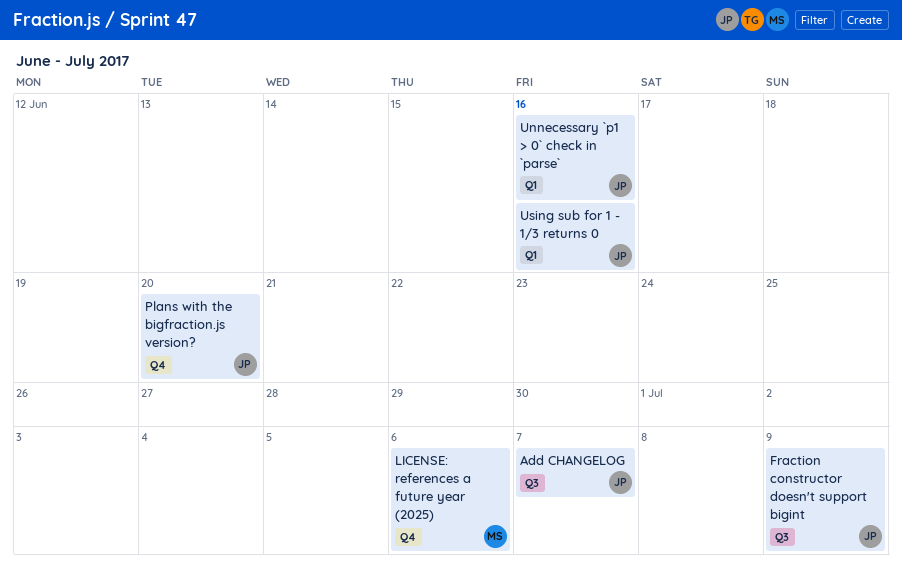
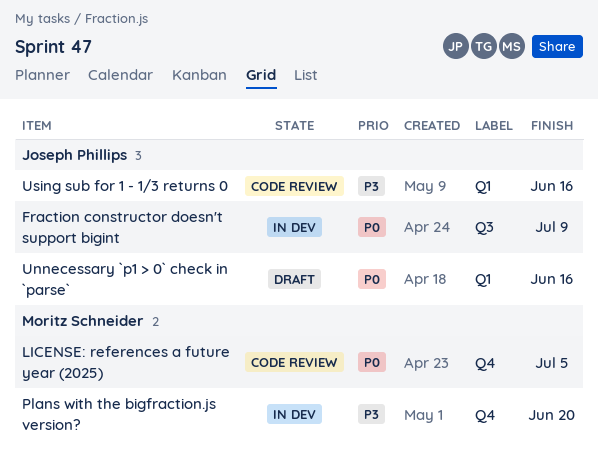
Add CHANGELOG: present -> none
LICENSE: references a future year (2025), due: Jul 6 -> Jul 5
Plans with the bigfraction.js version?, owner: Joseph Phillips -> Moritz Schneider

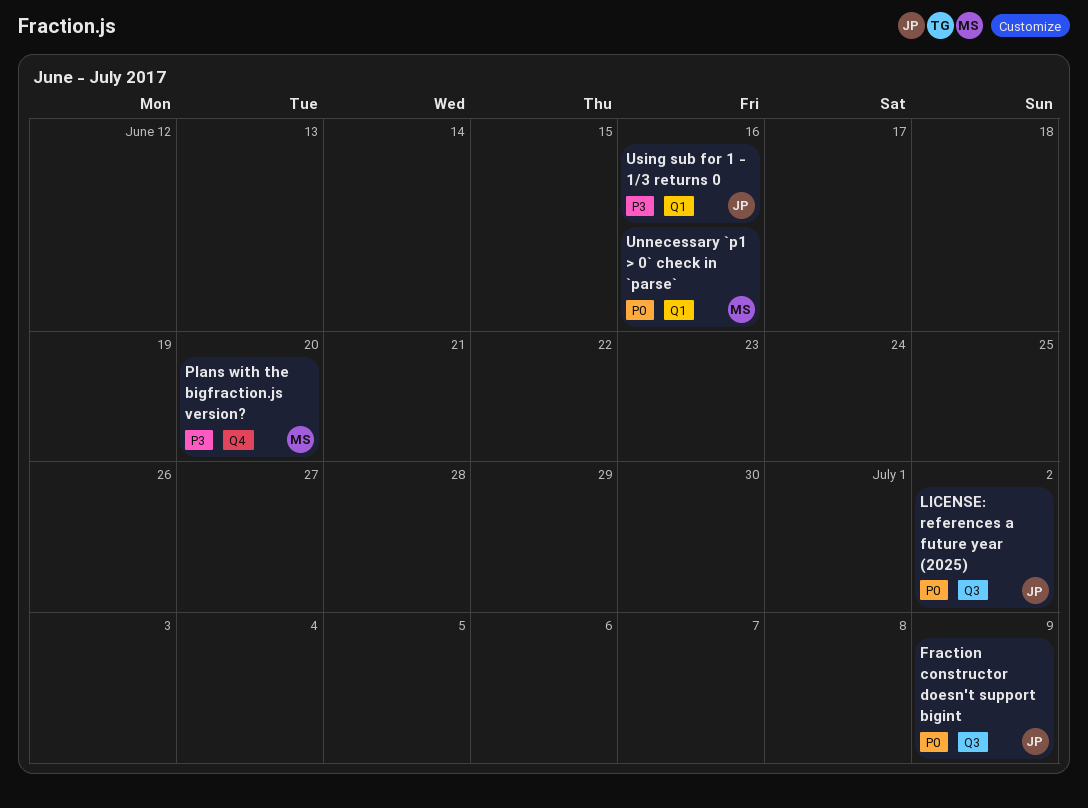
LICENSE: references a future year (2025), owner: Moritz Schneider -> Joseph Phillips
LICENSE: references a future year (2025), label: Q4 -> Q3
LICENSE: references a future year (2025), due: Jul 5 -> Jul 2
Unnecessary `p1 > 0` check in `parse`, owner: Joseph Phillips -> Moritz Schneider

